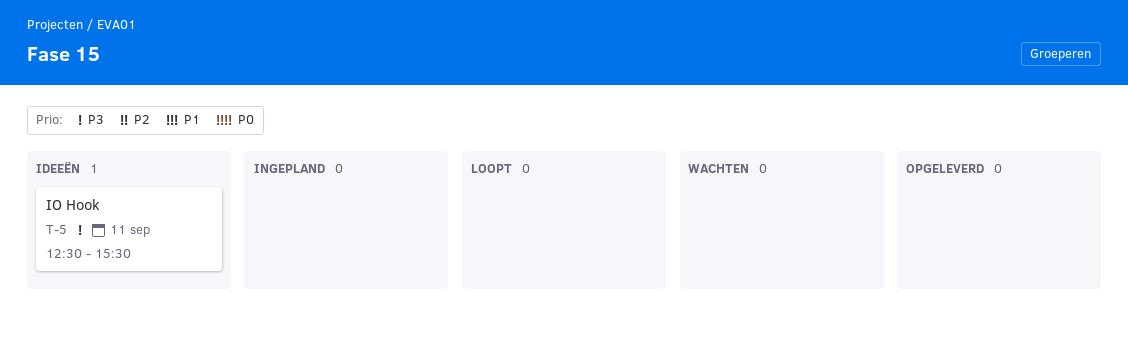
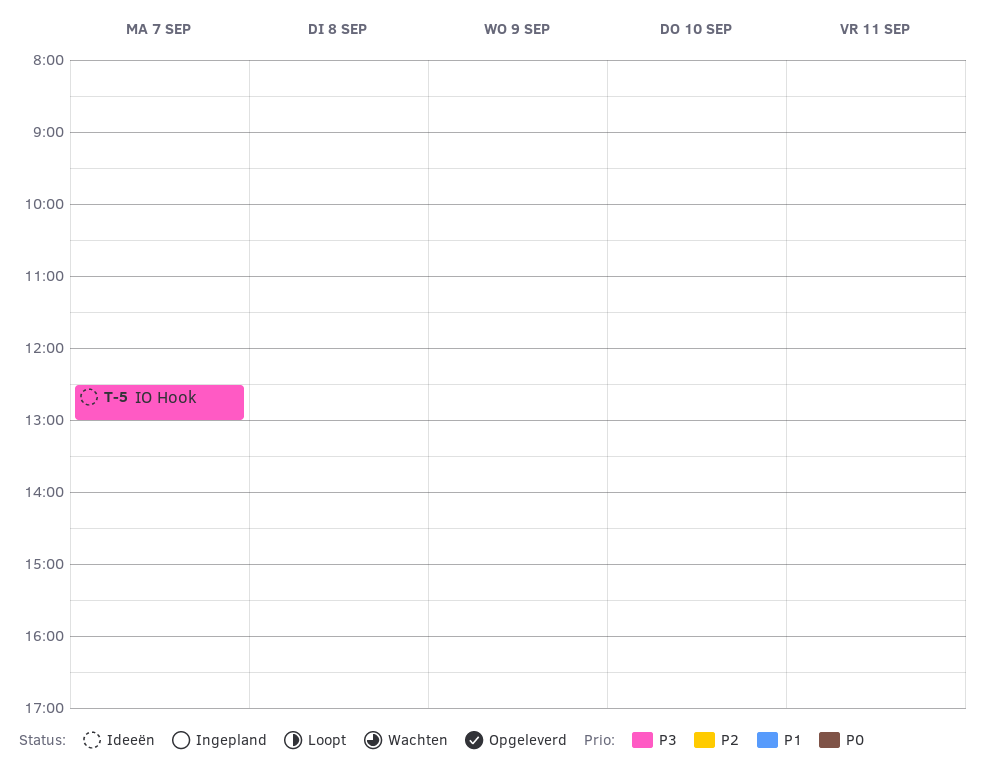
T-5, day: Sep 11 -> Sep 7
T-5, ends: 15:30 -> 13:00

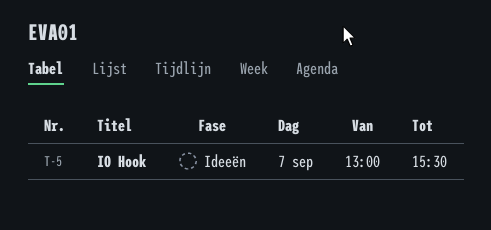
T-5, begins: 12:30 -> 13:00
T-5, ends: 13:00 -> 15:30

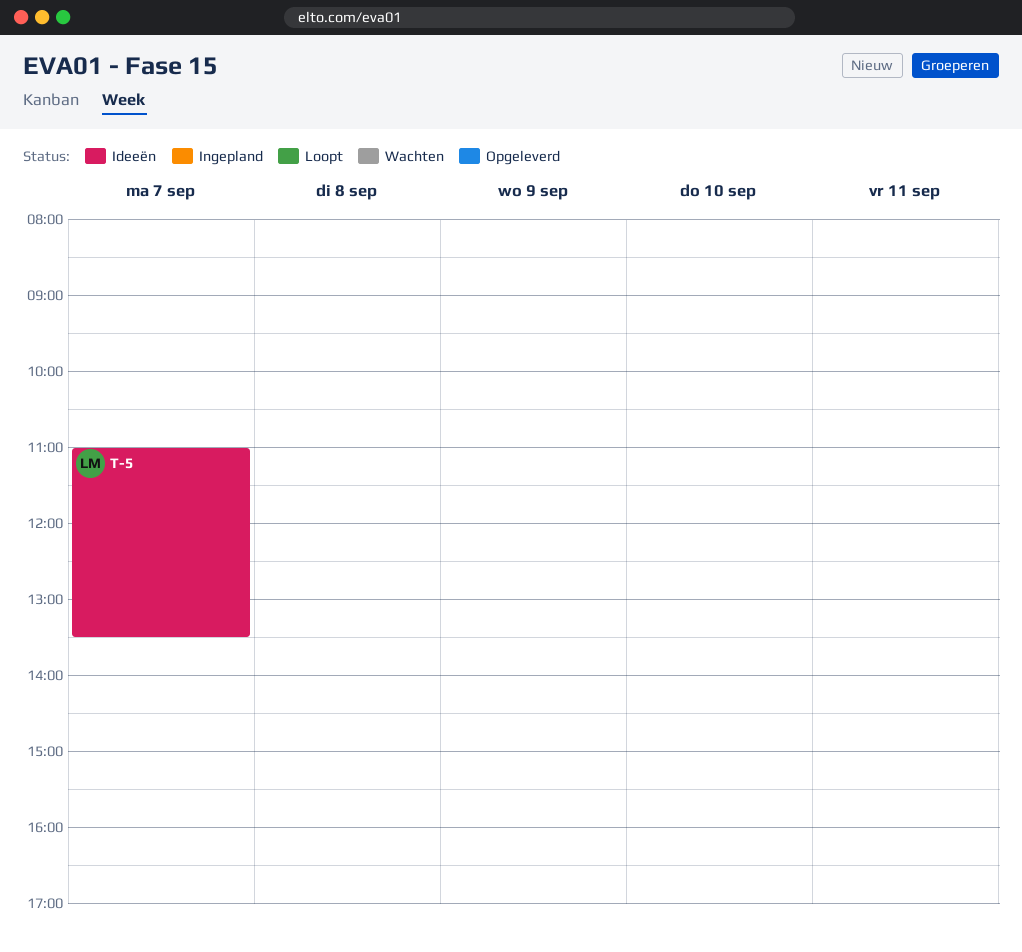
T-5, begins: 13:00 -> 11:00
T-5, ends: 15:30 -> 13:30

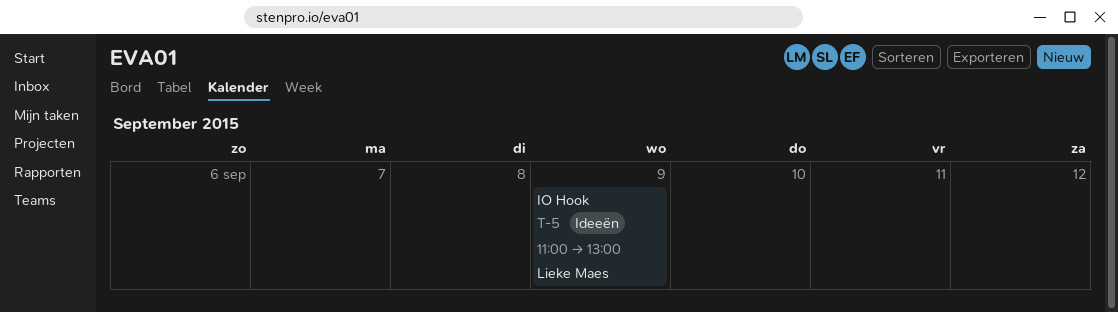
T-5, day: Sep 7 -> Sep 9
T-5, ends: 13:30 -> 13:00

